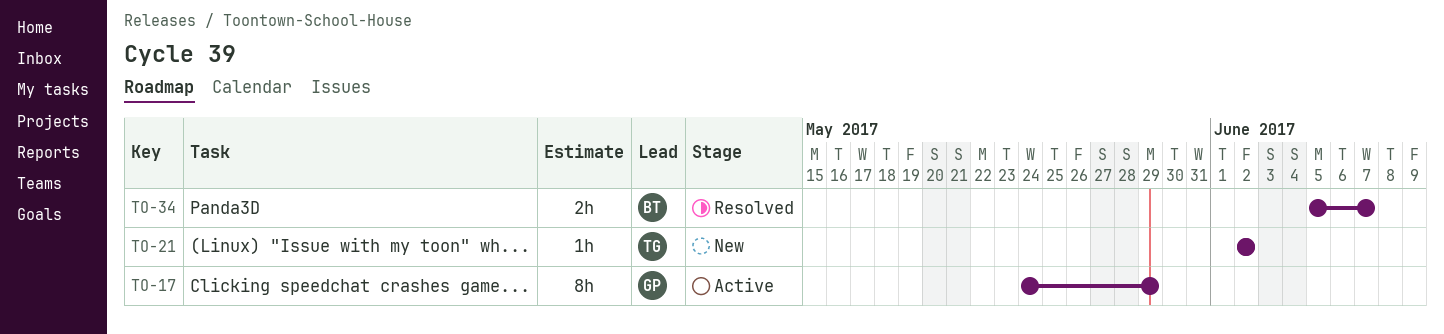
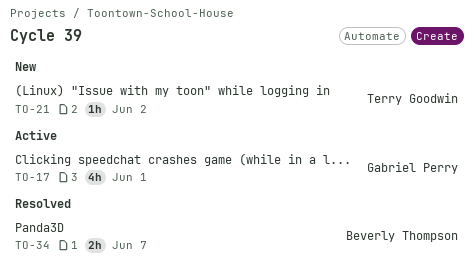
TO-17, estimate: 8h -> 4h
TO-17, due: May 29 -> Jun 1

